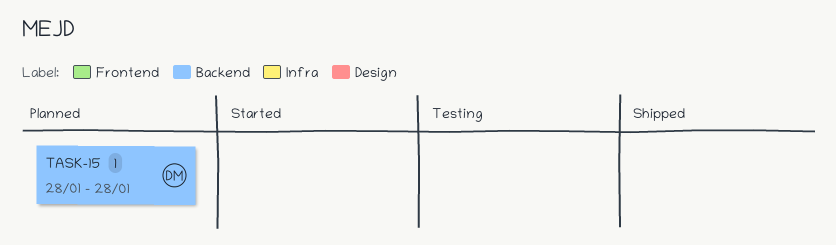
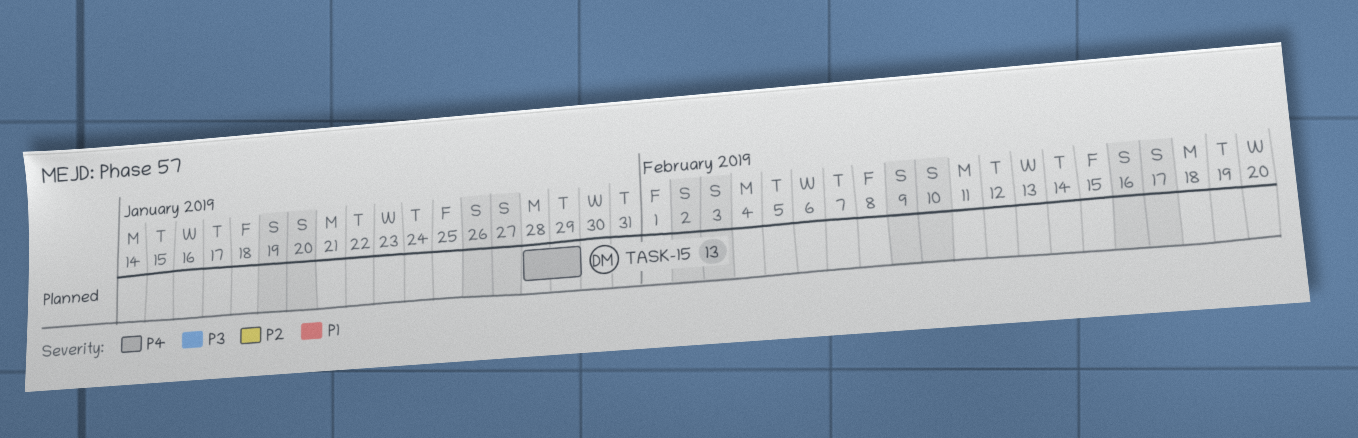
TASK-15, estimate: 1 -> 13
TASK-15, due: Jan 28 -> Jan 29

